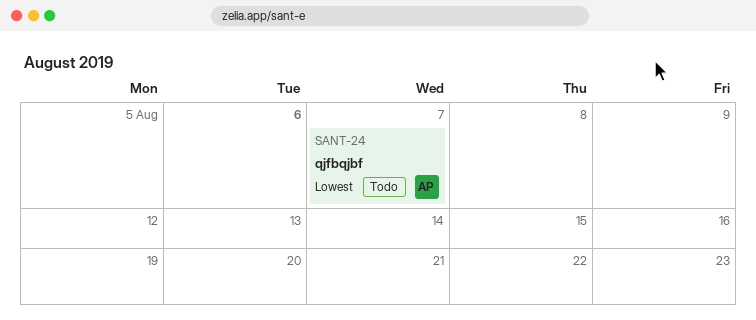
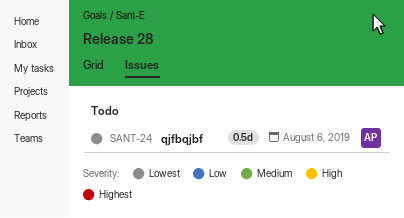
SANT-24, due: Aug 7 -> Aug 6

